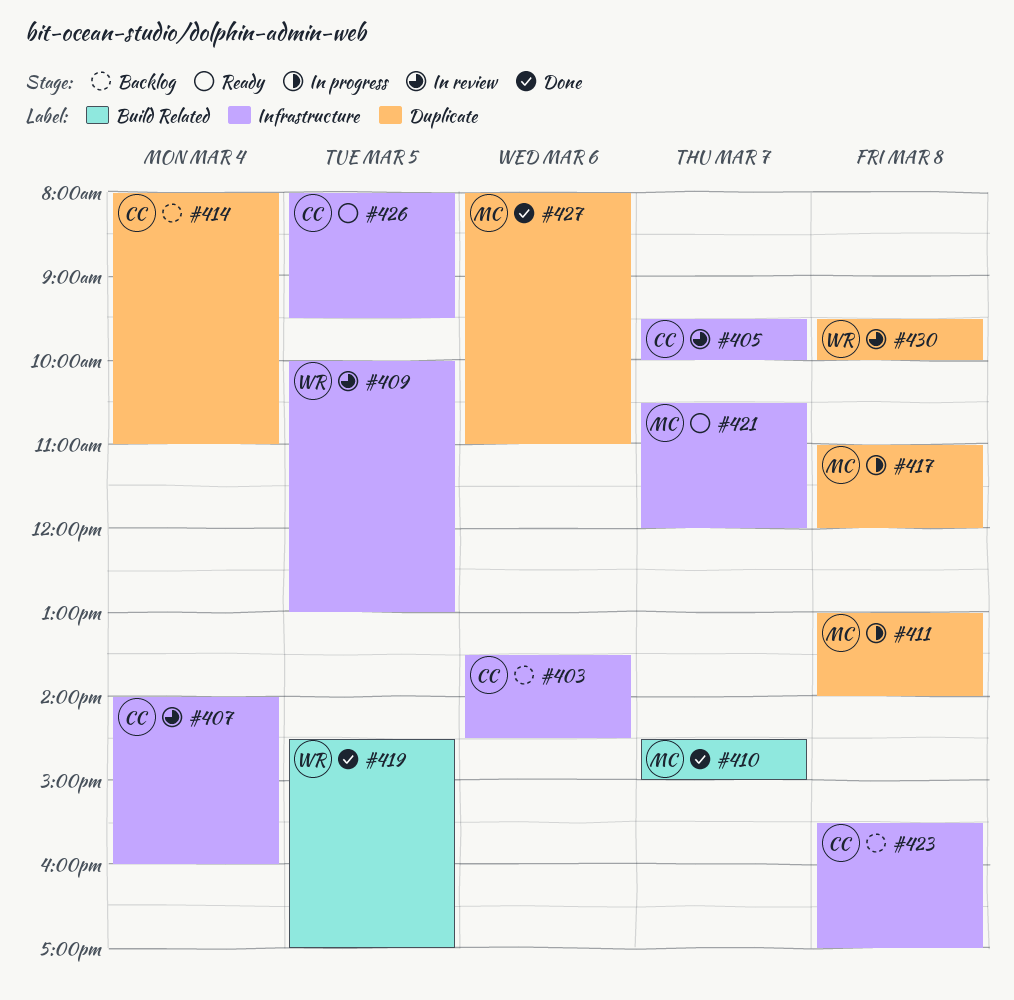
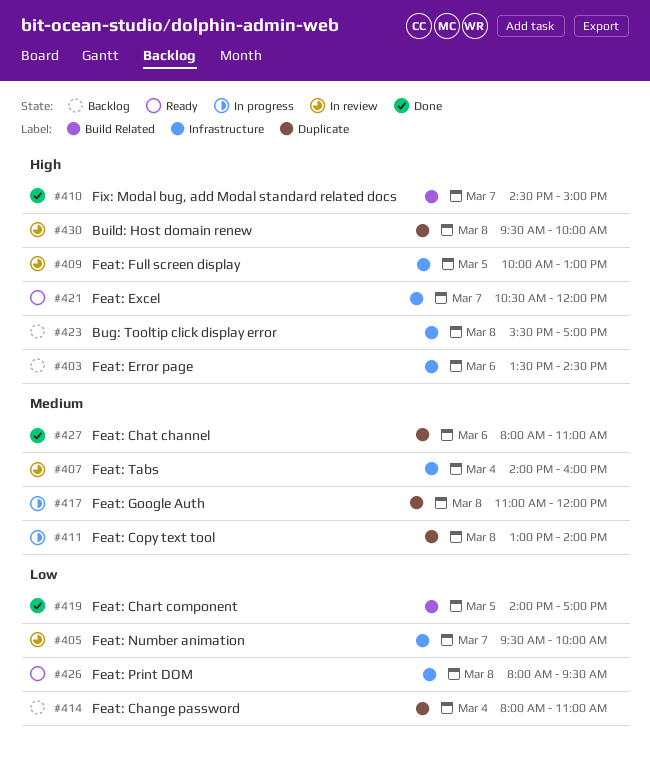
#419, begins: 14:30 -> 14:00
#426, day: Mar 5 -> Mar 8

